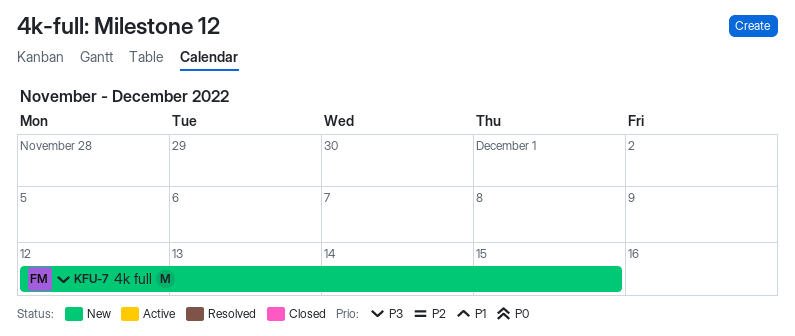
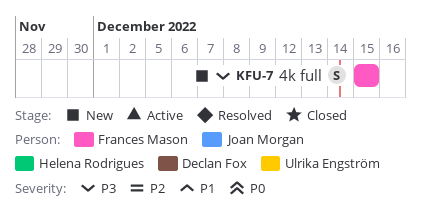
KFU-7, estimate: M -> S
KFU-7, start: Dec 12 -> Dec 15

